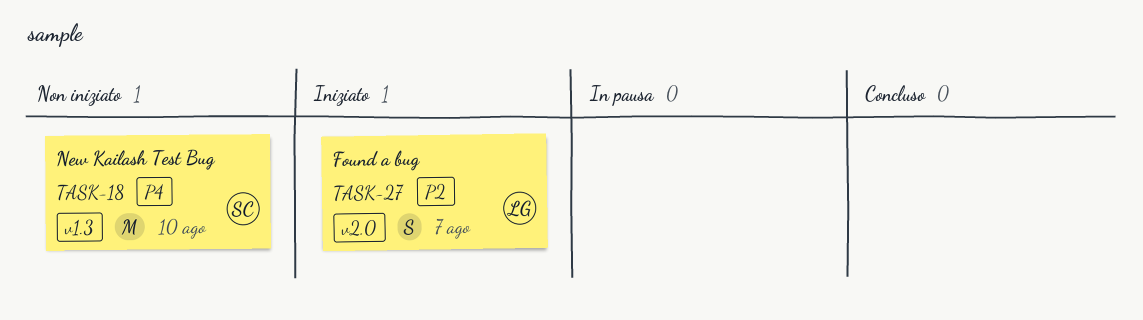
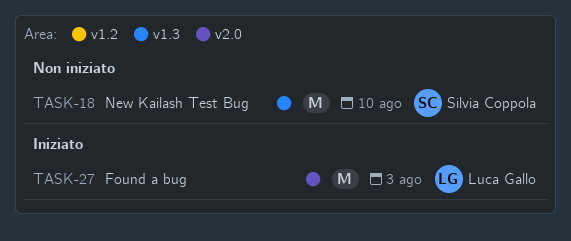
TASK-27, estimate: S -> M
TASK-27, due: Aug 7 -> Aug 3

